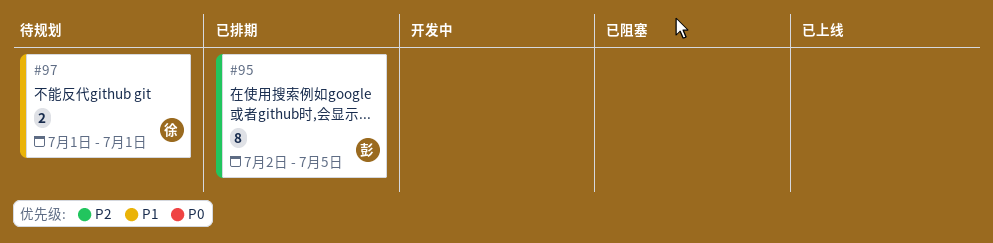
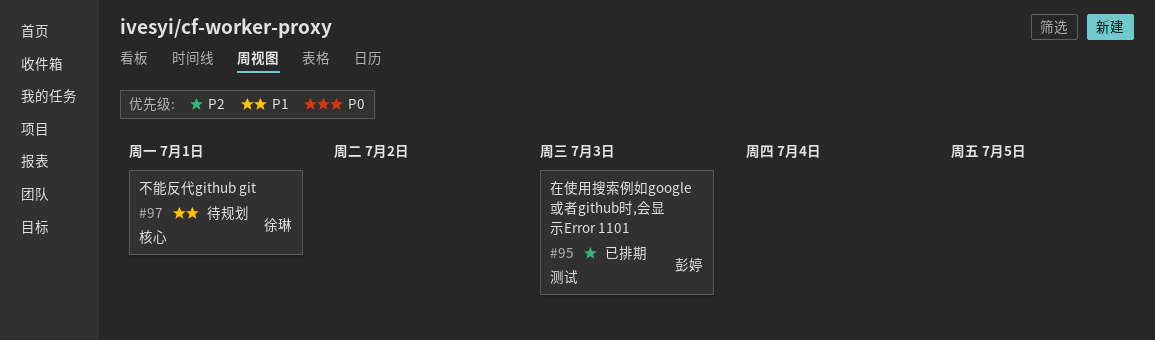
#95, due: Jul 5 -> Jul 3

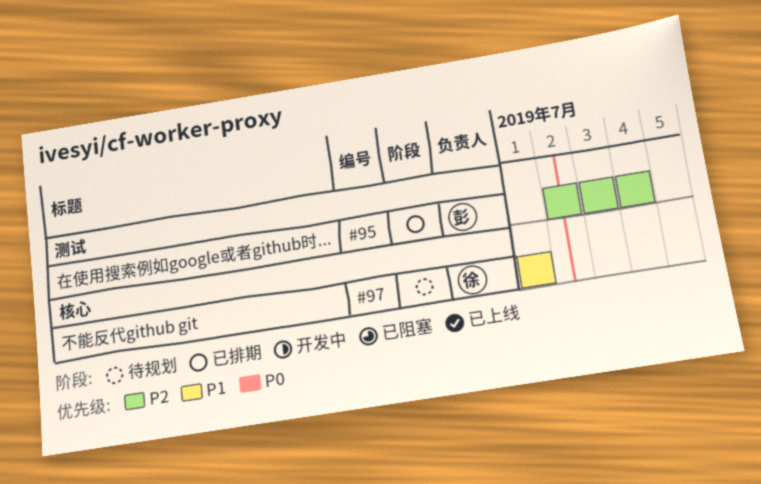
#95, due: Jul 3 -> Jul 4

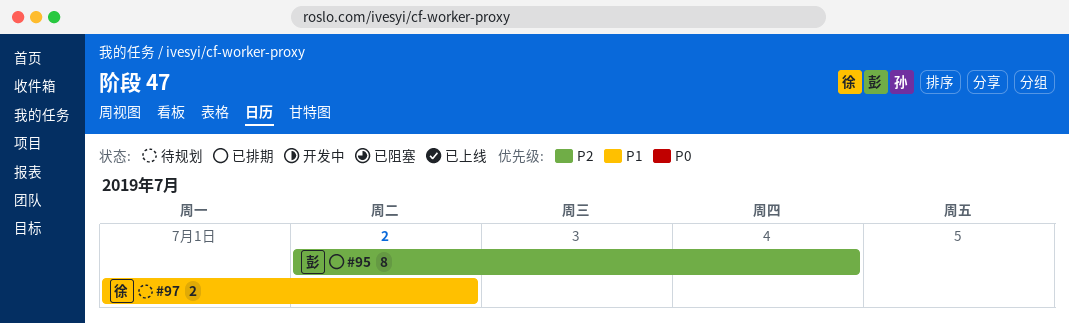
#97, due: Jul 1 -> Jul 2

